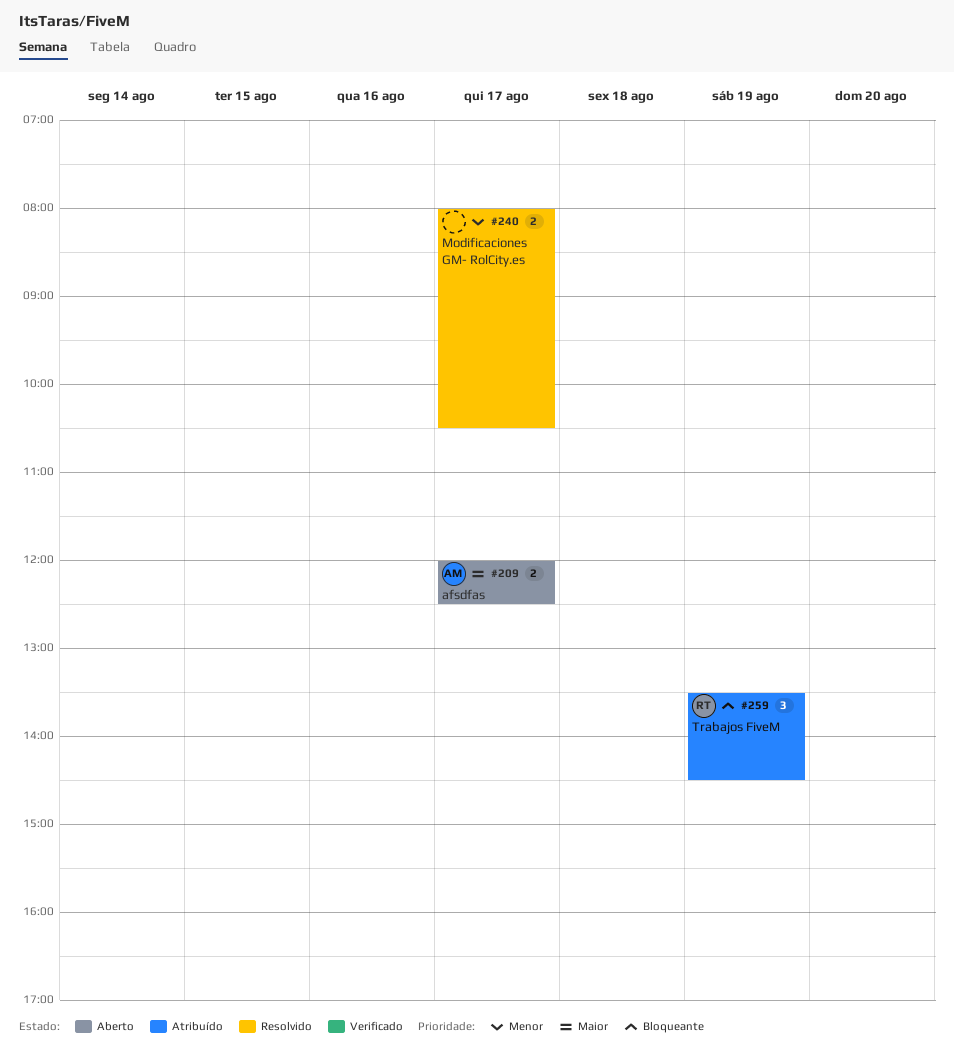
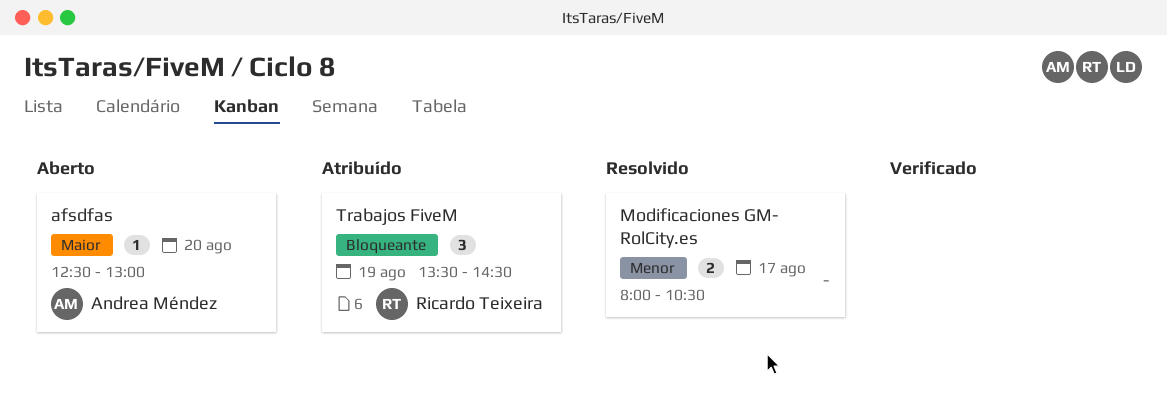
afsdfas, estimate: 2 -> 1
afsdfas, day: Aug 17 -> Aug 20
afsdfas, begins: 12:00 -> 12:30
afsdfas, ends: 12:30 -> 13:00

